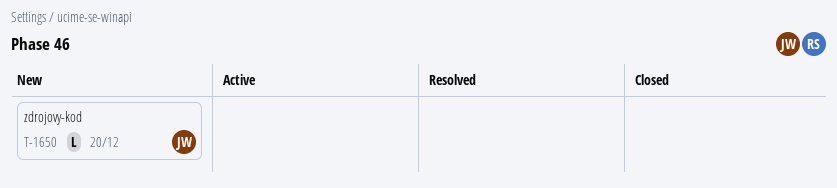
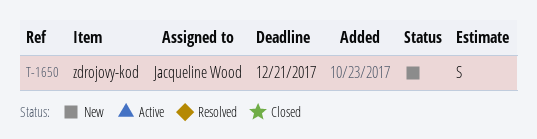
T-1650, estimate: L -> S
T-1650, due: Dec 20 -> Dec 21

